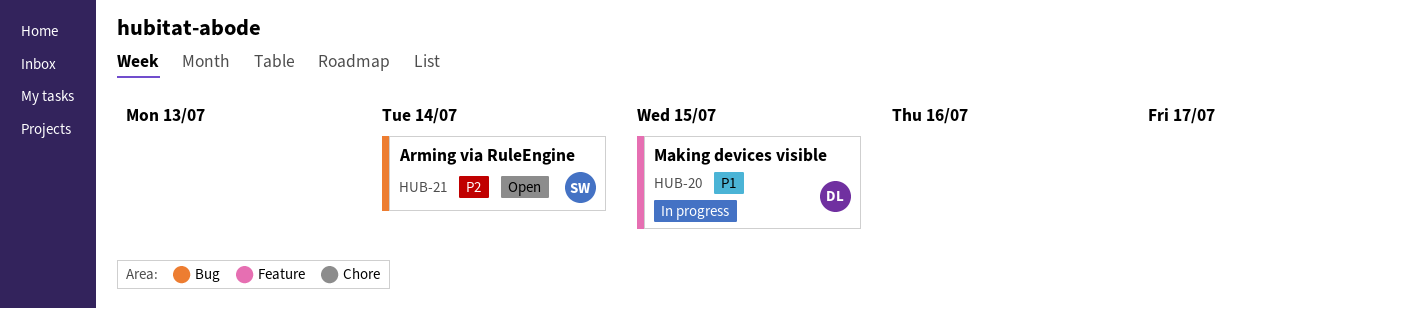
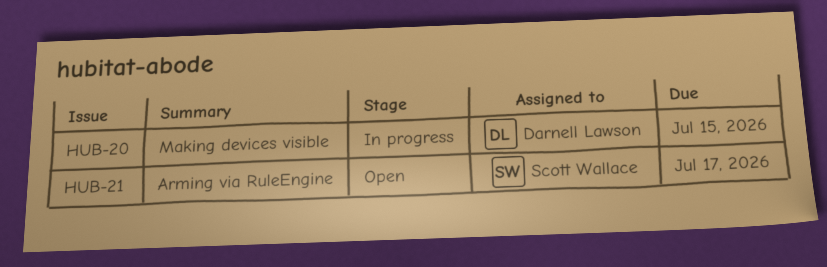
HUB-21, due: Jul 14 -> Jul 17

